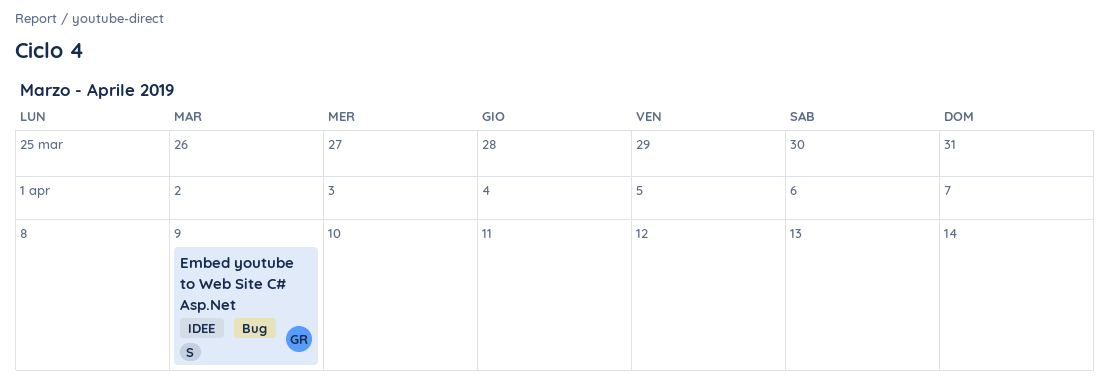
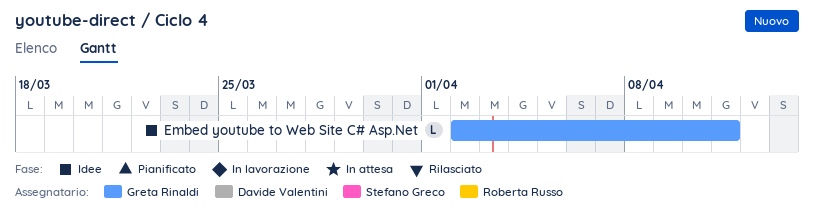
Embed youtube to Web Site C# Asp.Net, estimate: S -> L
Embed youtube to Web Site C# Asp.Net, due: Apr 9 -> Apr 11

